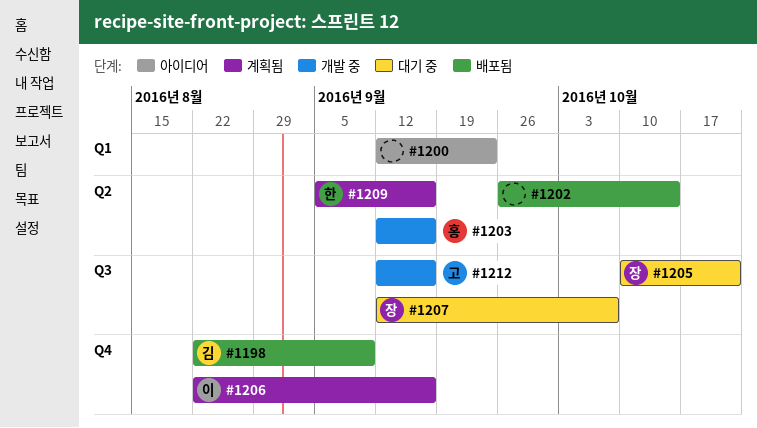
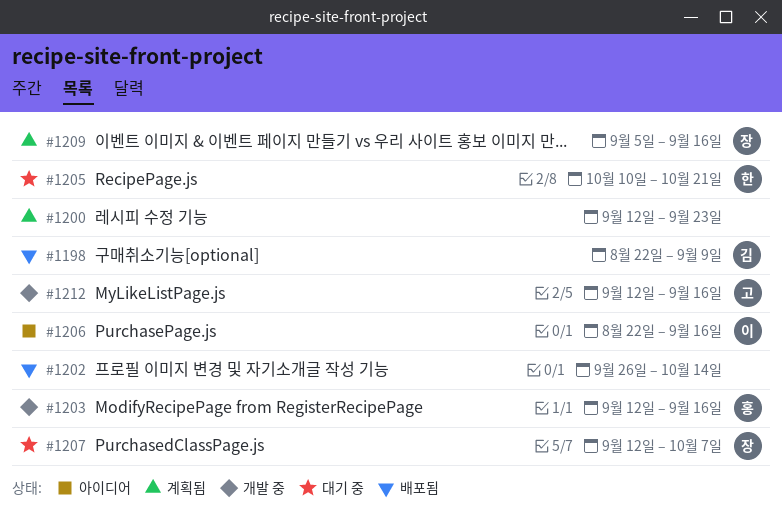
#1200, status: 아이디어 -> 계획됨
#1205, owner: 장 -> 한
#1206, status: 계획됨 -> 아이디어
#1209, owner: 한 -> 장

